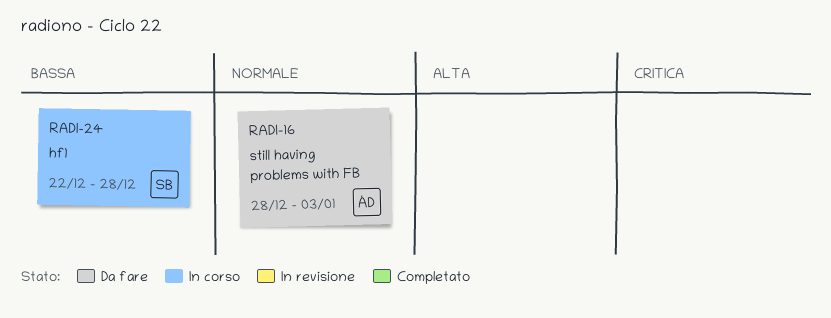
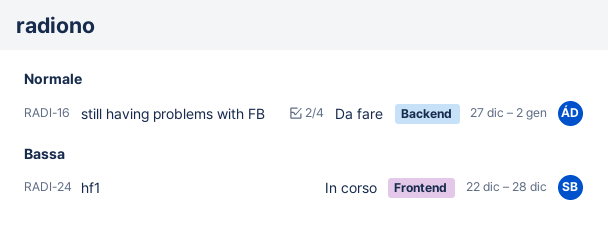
RADI-16, start: Dec 28 -> Dec 27
RADI-16, due: Jan 3 -> Jan 2

